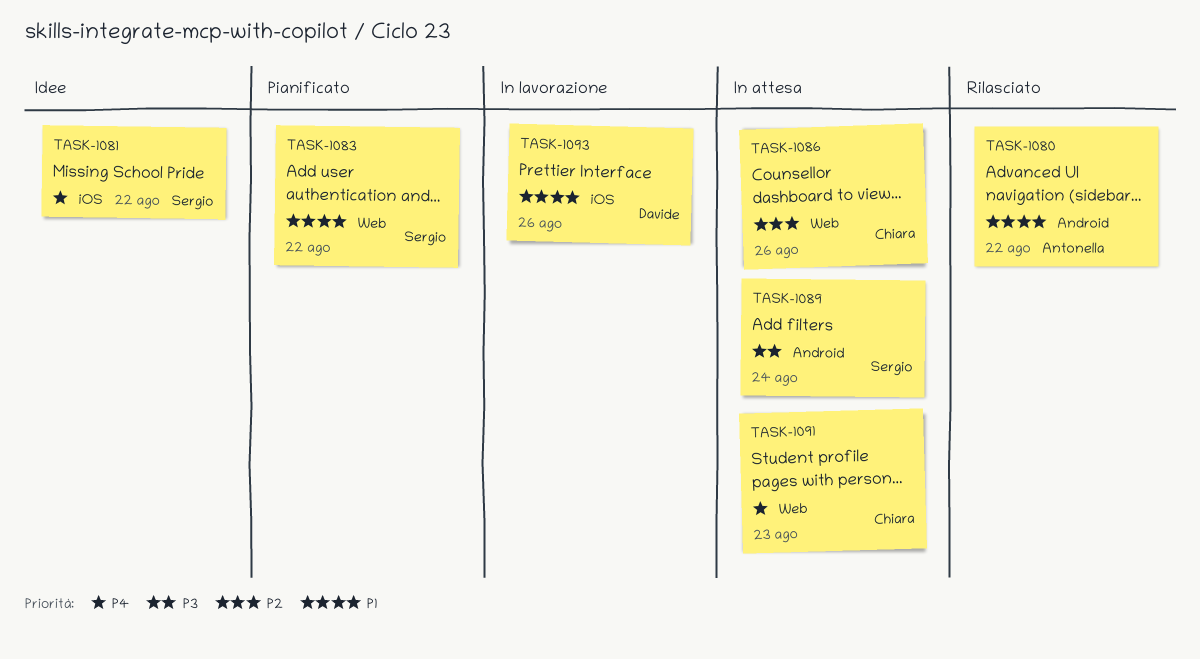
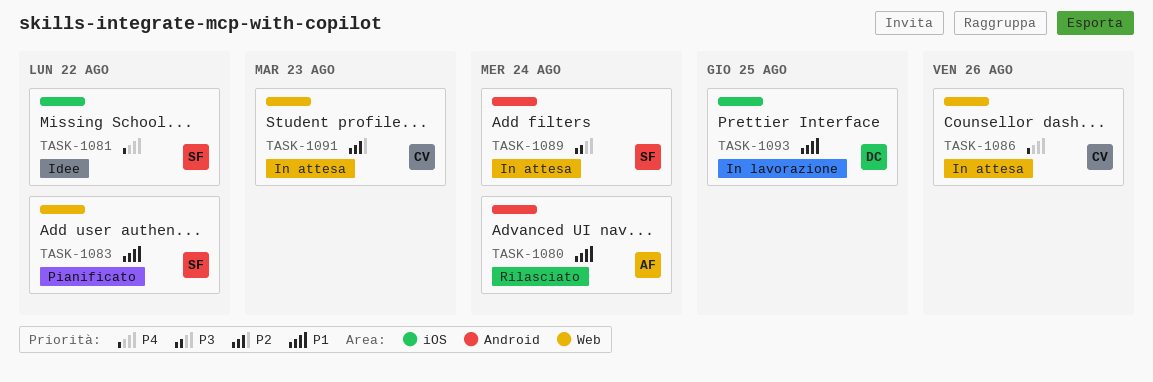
TASK-1080, due: Aug 22 -> Aug 24
TASK-1086, priority: P2 -> P4
TASK-1091, priority: P4 -> P2
TASK-1093, due: Aug 26 -> Aug 25

